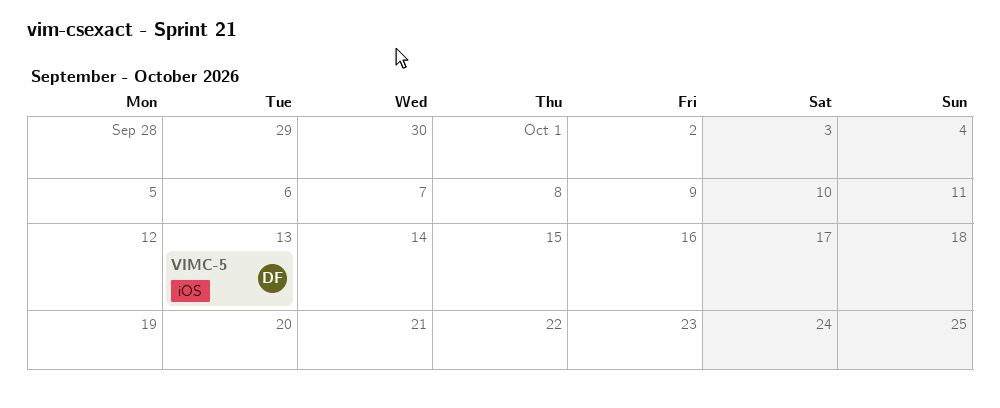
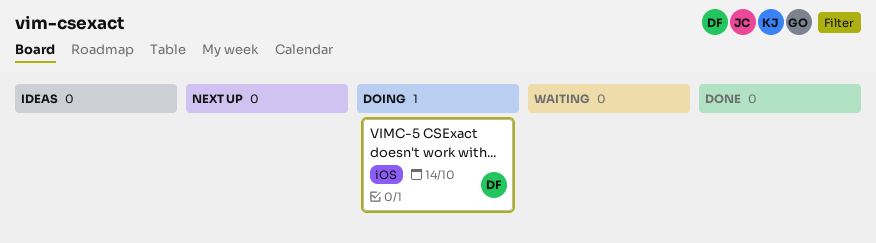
VIMC-5, due: Oct 13 -> Oct 14

